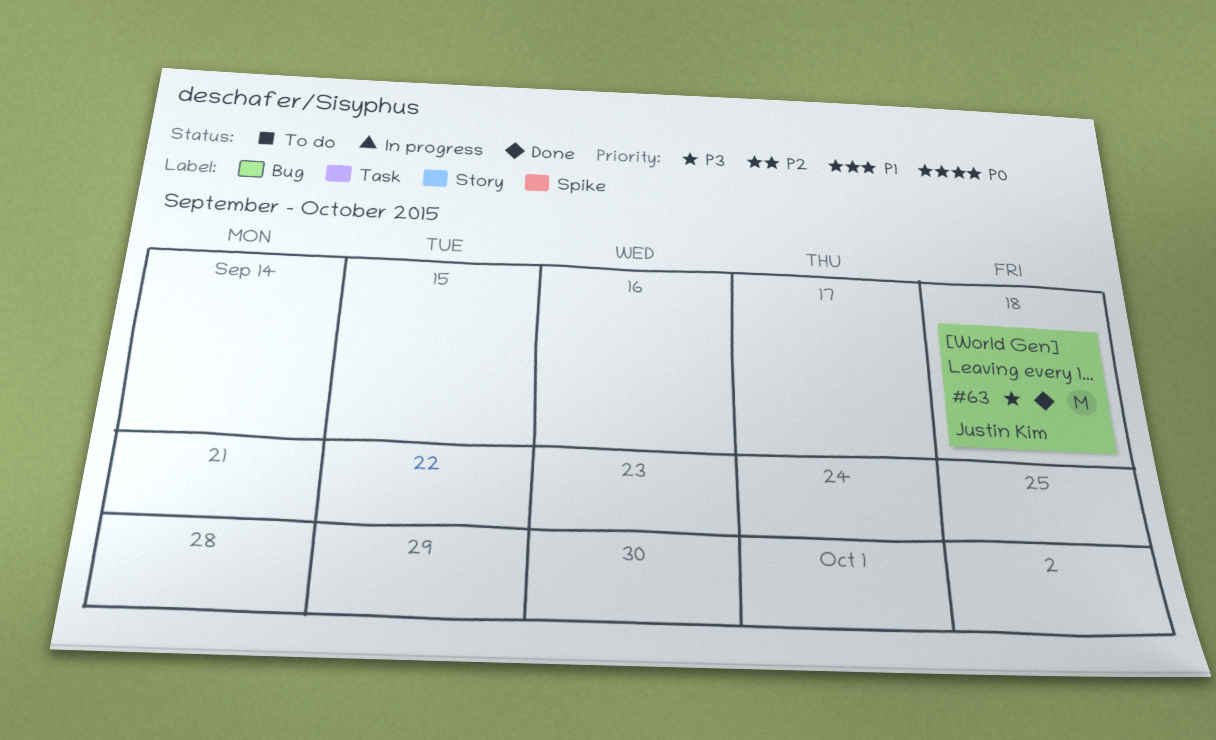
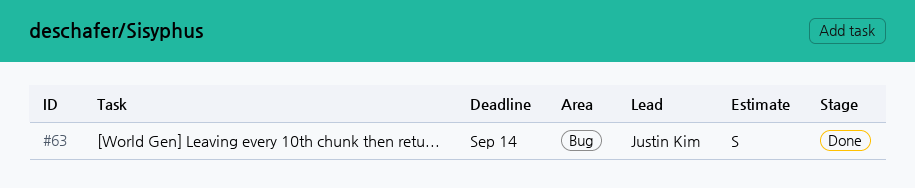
#63, estimate: M -> S
#63, due: Sep 18 -> Sep 14

